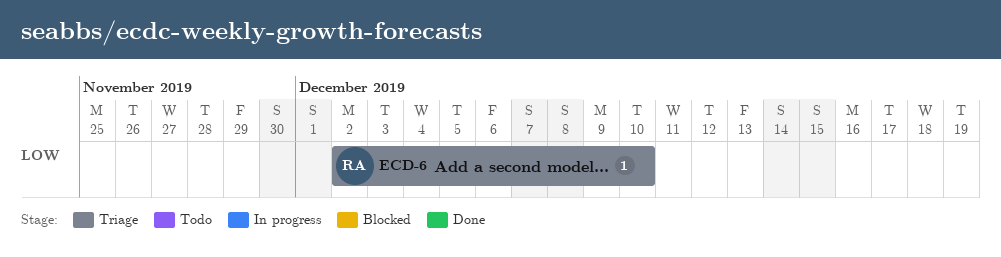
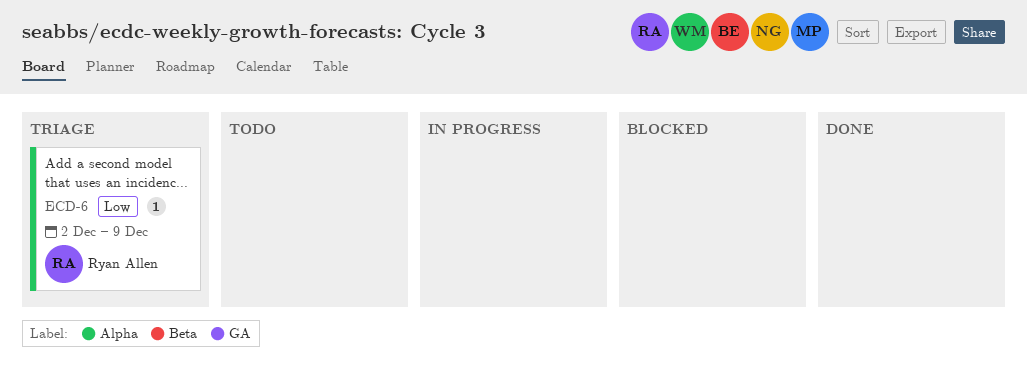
ECD-6, due: Dec 10 -> Dec 9

